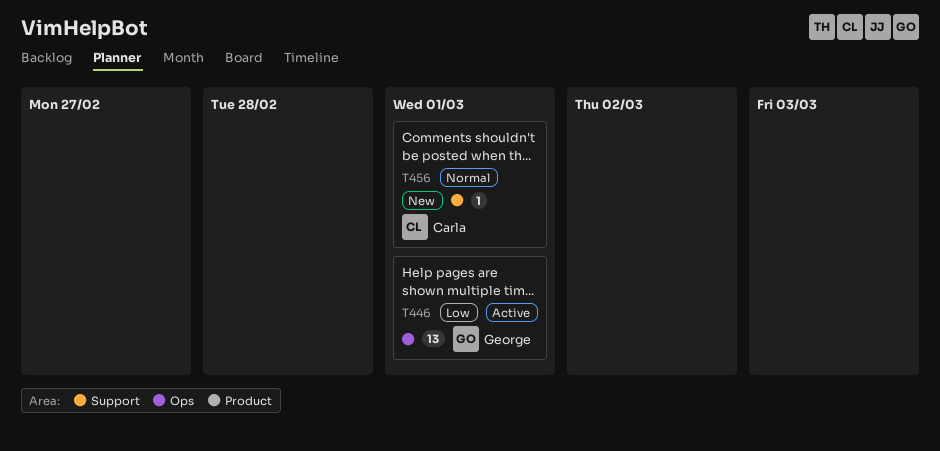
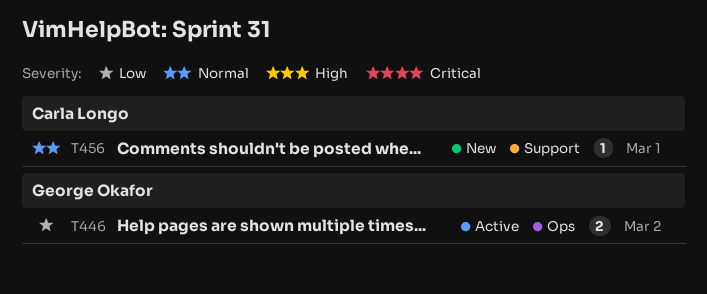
T446, estimate: 13 -> 2
T446, due: Mar 1 -> Mar 2

